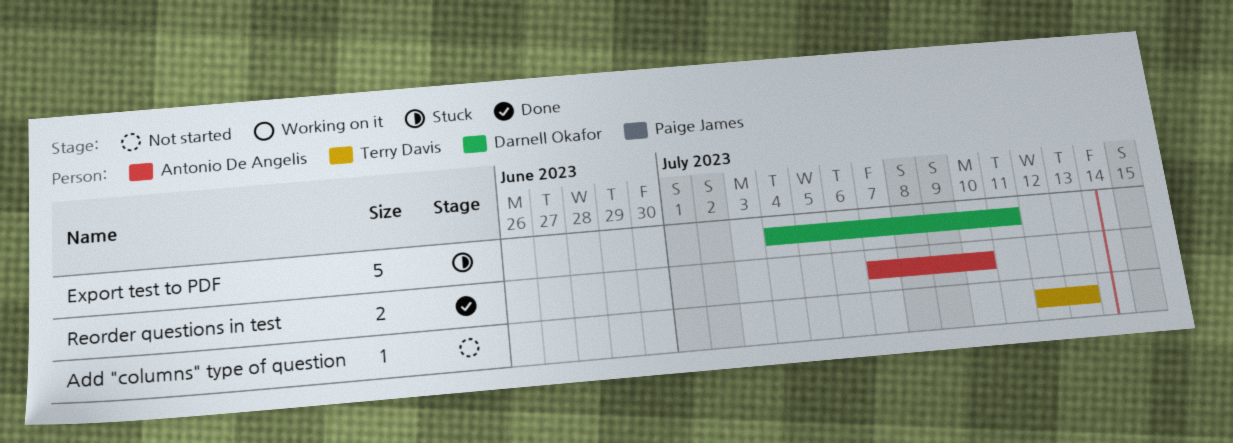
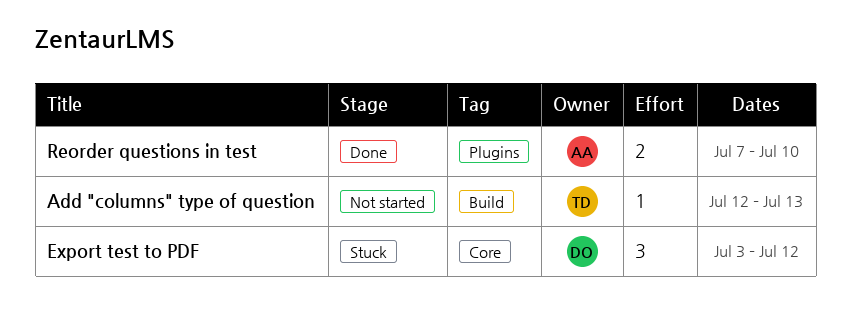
Export test to PDF, estimate: 5 -> 3
Export test to PDF, start: Jul 4 -> Jul 3
Export test to PDF, due: Jul 11 -> Jul 12

